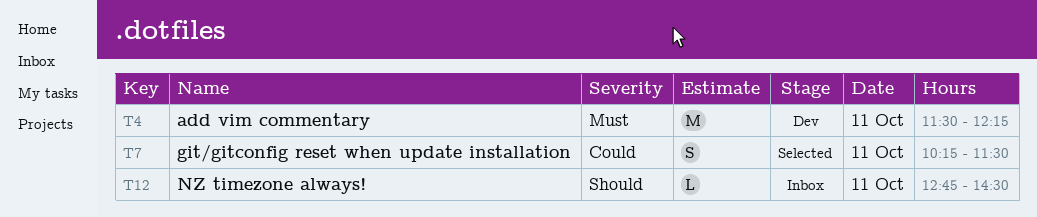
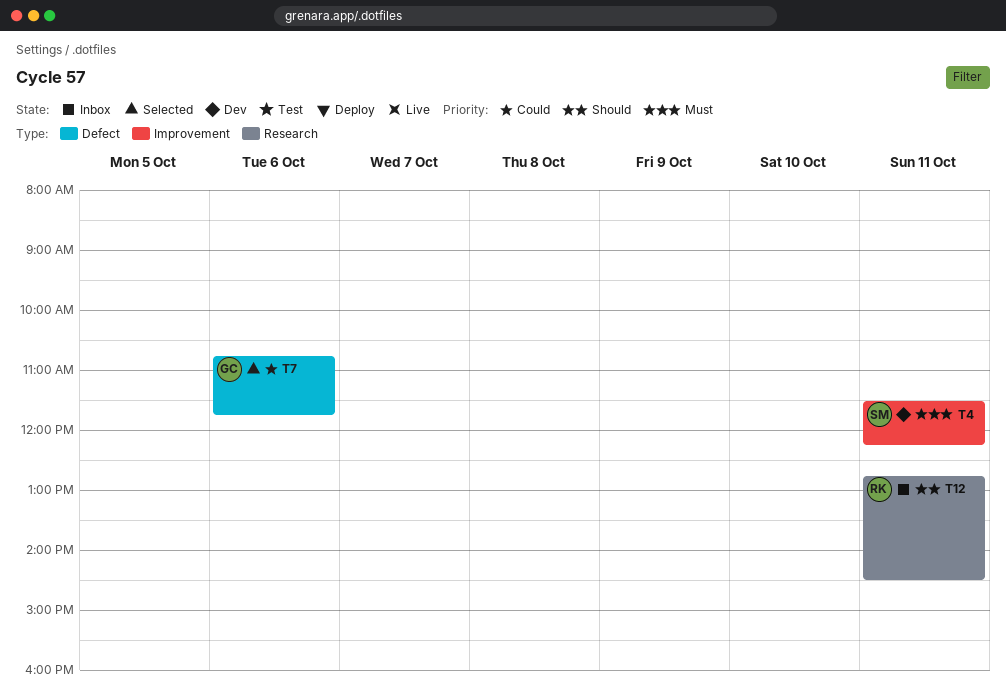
T7, day: Oct 11 -> Oct 6
T7, begins: 10:15 -> 10:45
T7, ends: 11:30 -> 11:45

